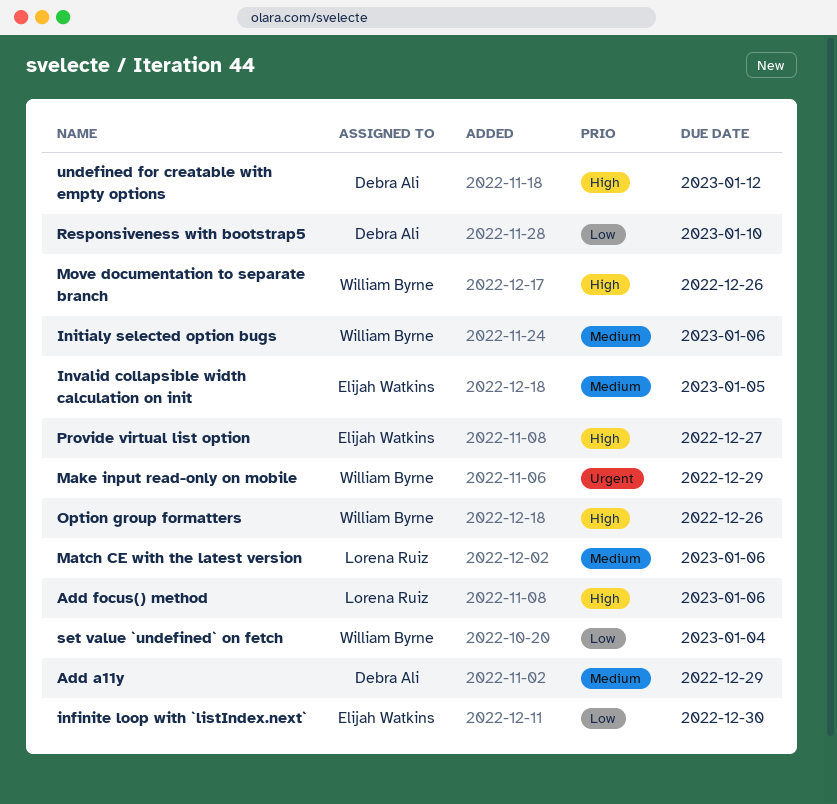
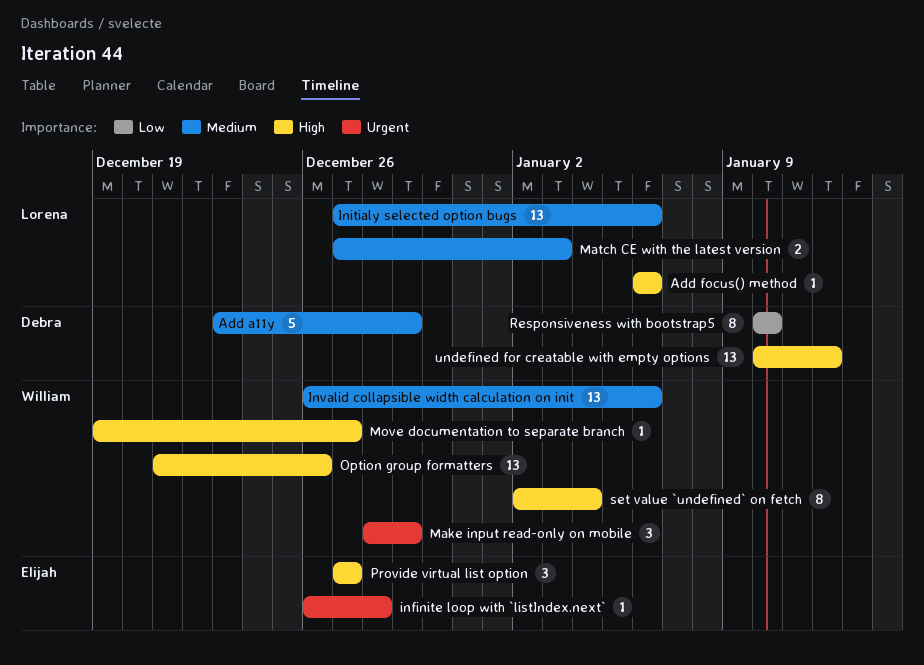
infinite loop with `listIndex.next`, priority: Low -> Urgent
infinite loop with `listIndex.next`, due: Dec 30 -> Dec 28
Initialy selected option bugs, owner: William Byrne -> Lorena Ruiz
Invalid collapsible width calculation on init, owner: Elijah Watkins -> William Byrne
Invalid collapsible width calculation on init, due: Jan 5 -> Jan 6
Match CE with the latest version, due: Jan 6 -> Jan 3
Move documentation to separate branch, due: Dec 26 -> Dec 27
set value `undefined` on fetch, priority: Low -> High

